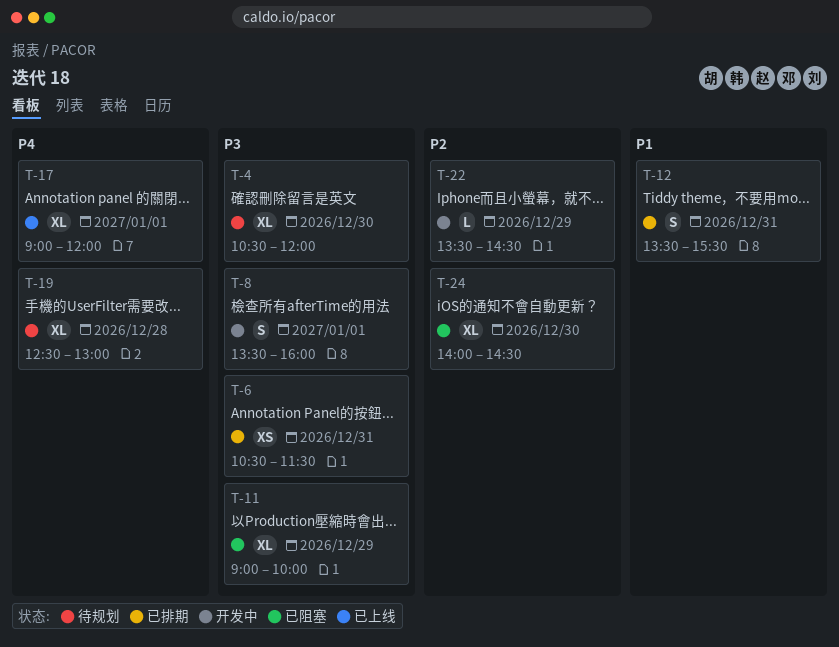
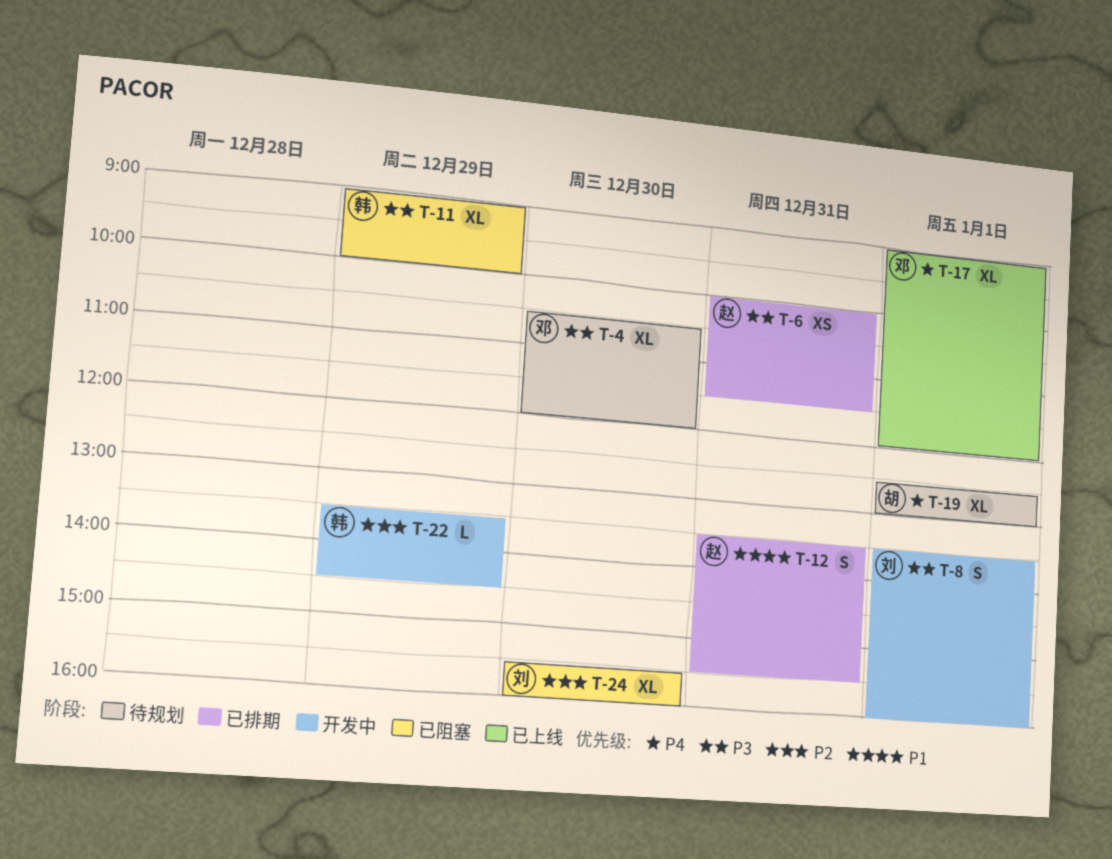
T-6, begins: 10:30 -> 10:00
T-19, day: Dec 28 -> Jan 1
T-24, begins: 14:00 -> 15:30
T-24, ends: 14:30 -> 16:00

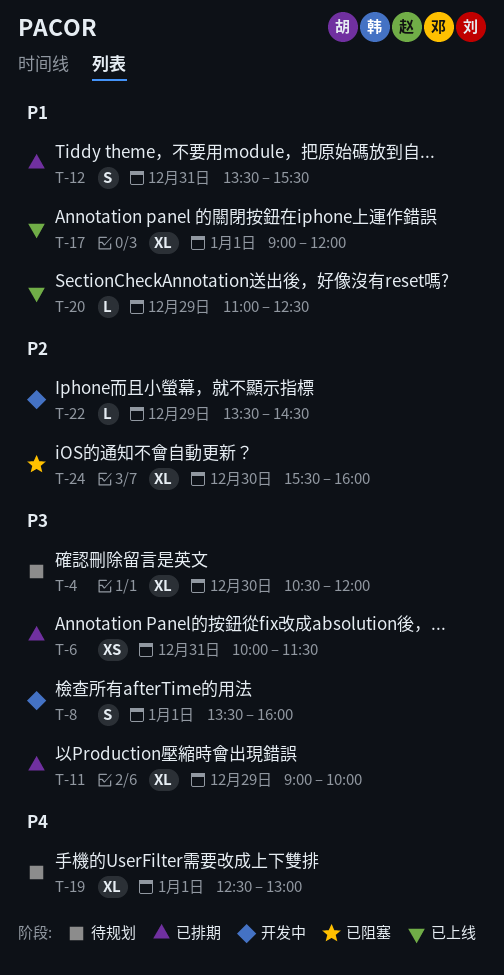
T-11, status: 已阻塞 -> 已排期
T-17, priority: P4 -> P1
T-20: none -> present

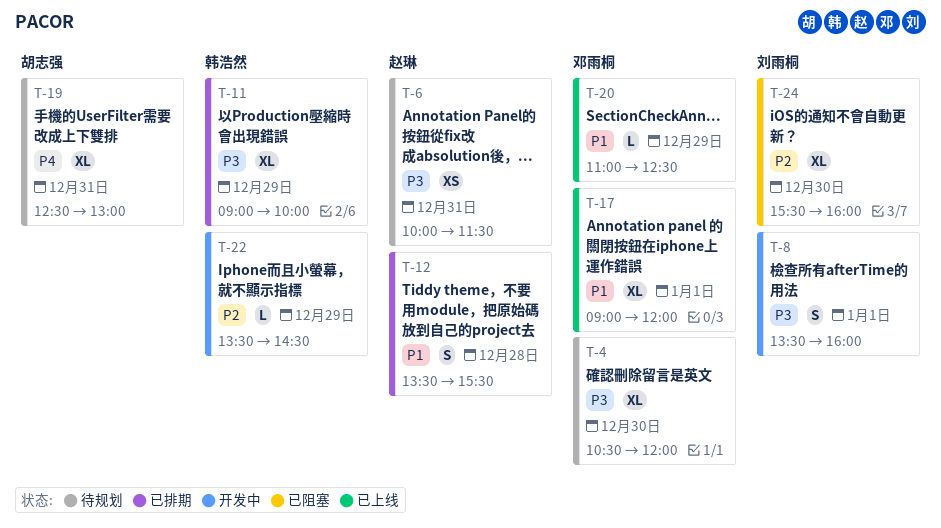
T-6, status: 已排期 -> 待规划
T-12, day: Dec 31 -> Dec 28
T-19, day: Jan 1 -> Dec 31

